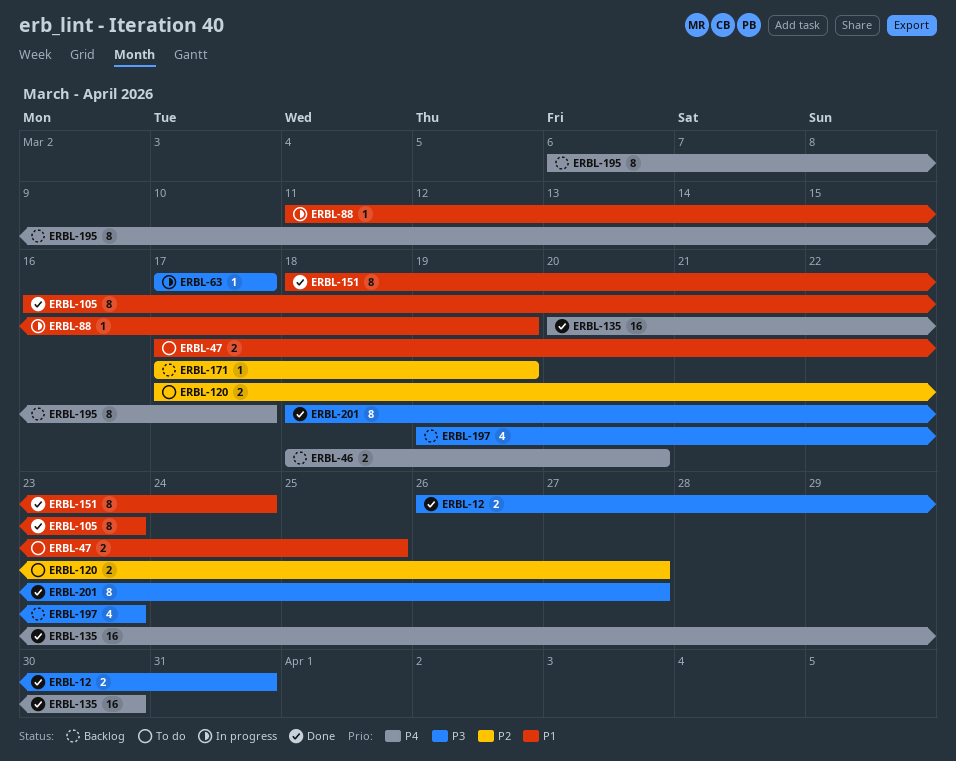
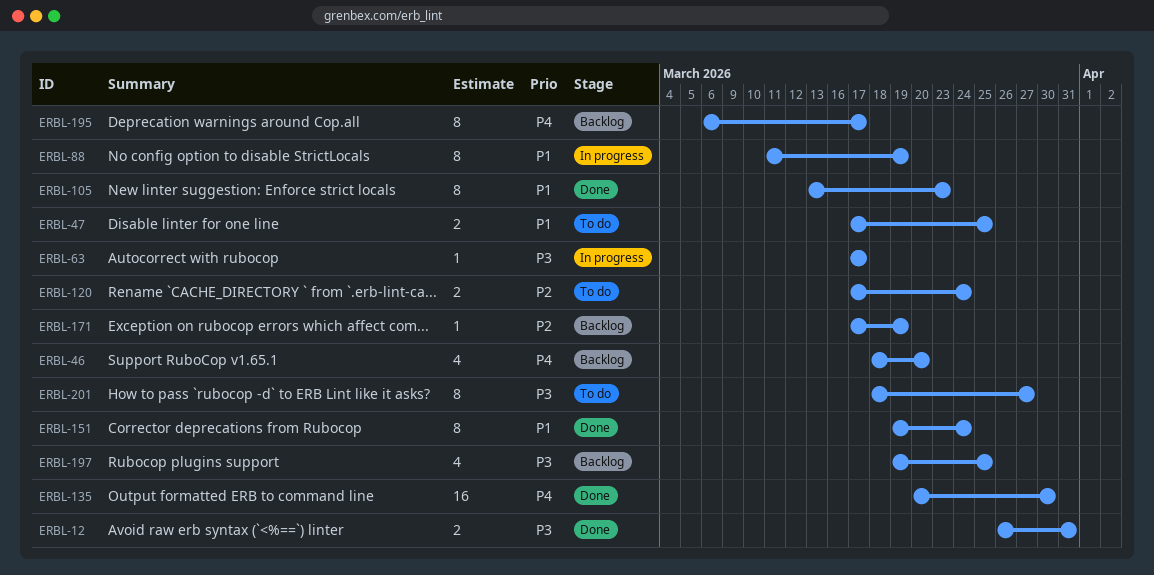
ERBL-46, estimate: 2 -> 4
ERBL-88, estimate: 1 -> 8
ERBL-105, start: Mar 16 -> Mar 13
ERBL-120, due: Mar 27 -> Mar 24
ERBL-151, start: Mar 18 -> Mar 19
ERBL-197, due: Mar 23 -> Mar 25
ERBL-201, status: Done -> To do

